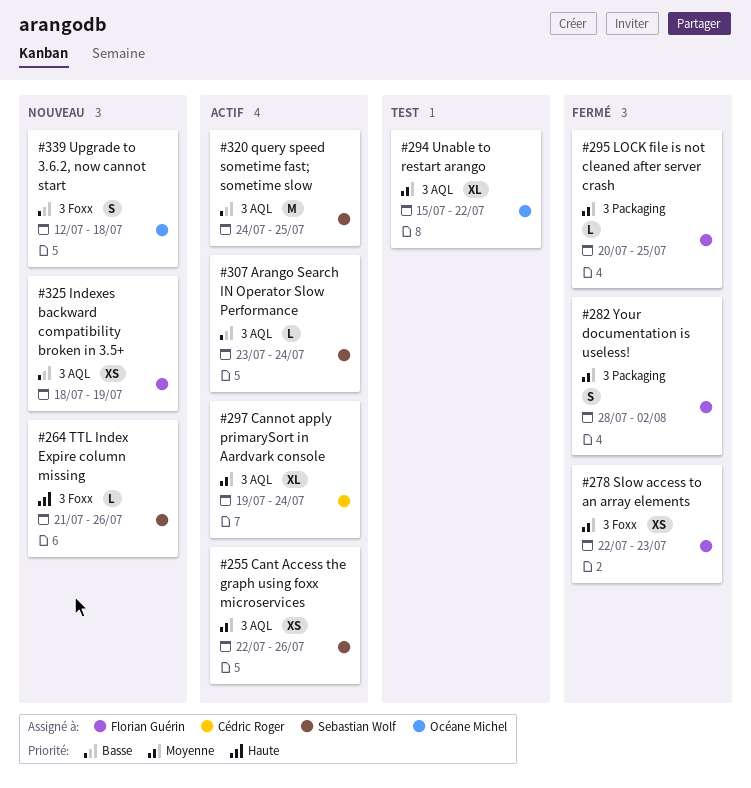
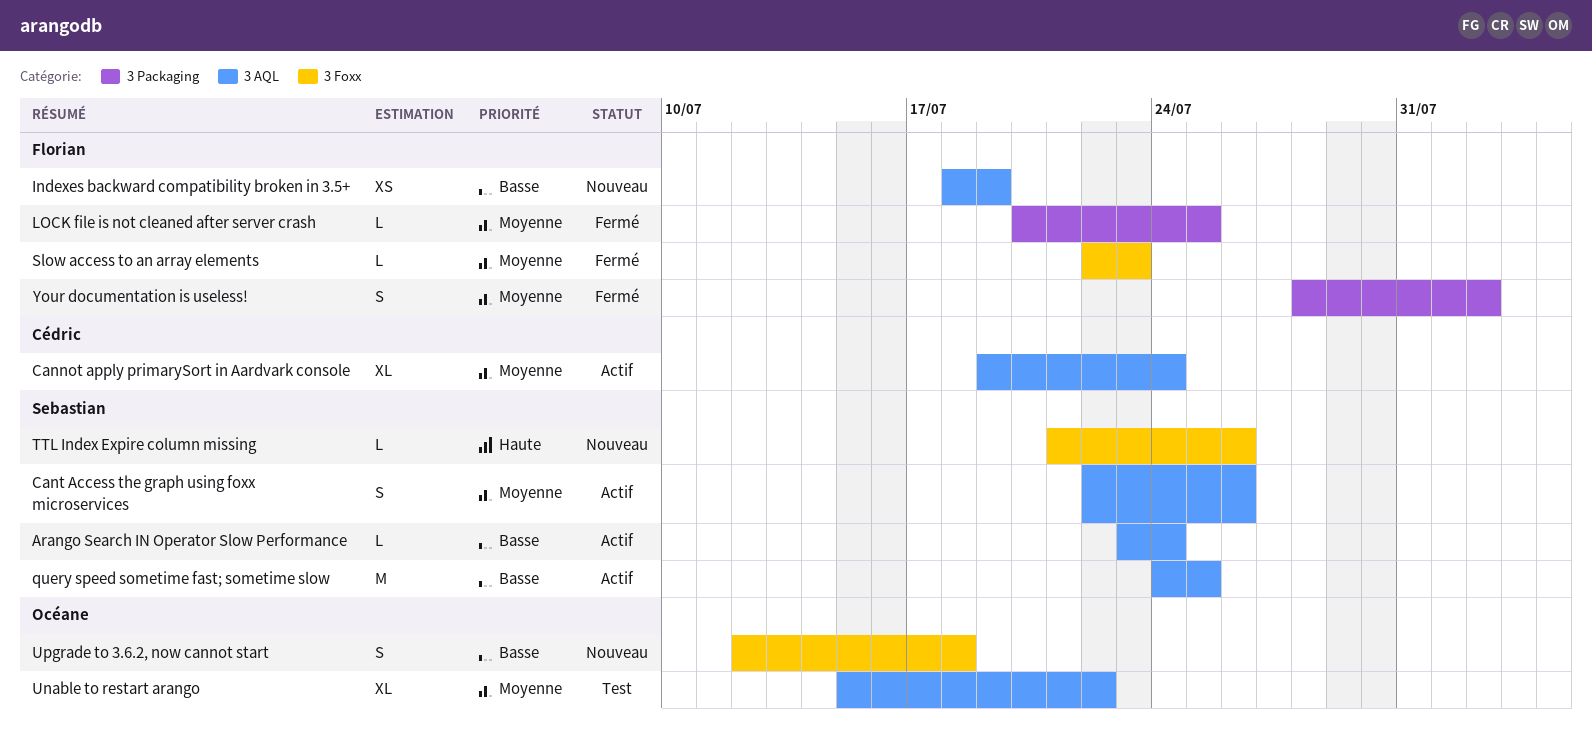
Cant Access the graph using foxx microservices, estimate: XS -> S
Slow access to an array elements, estimate: XS -> L

